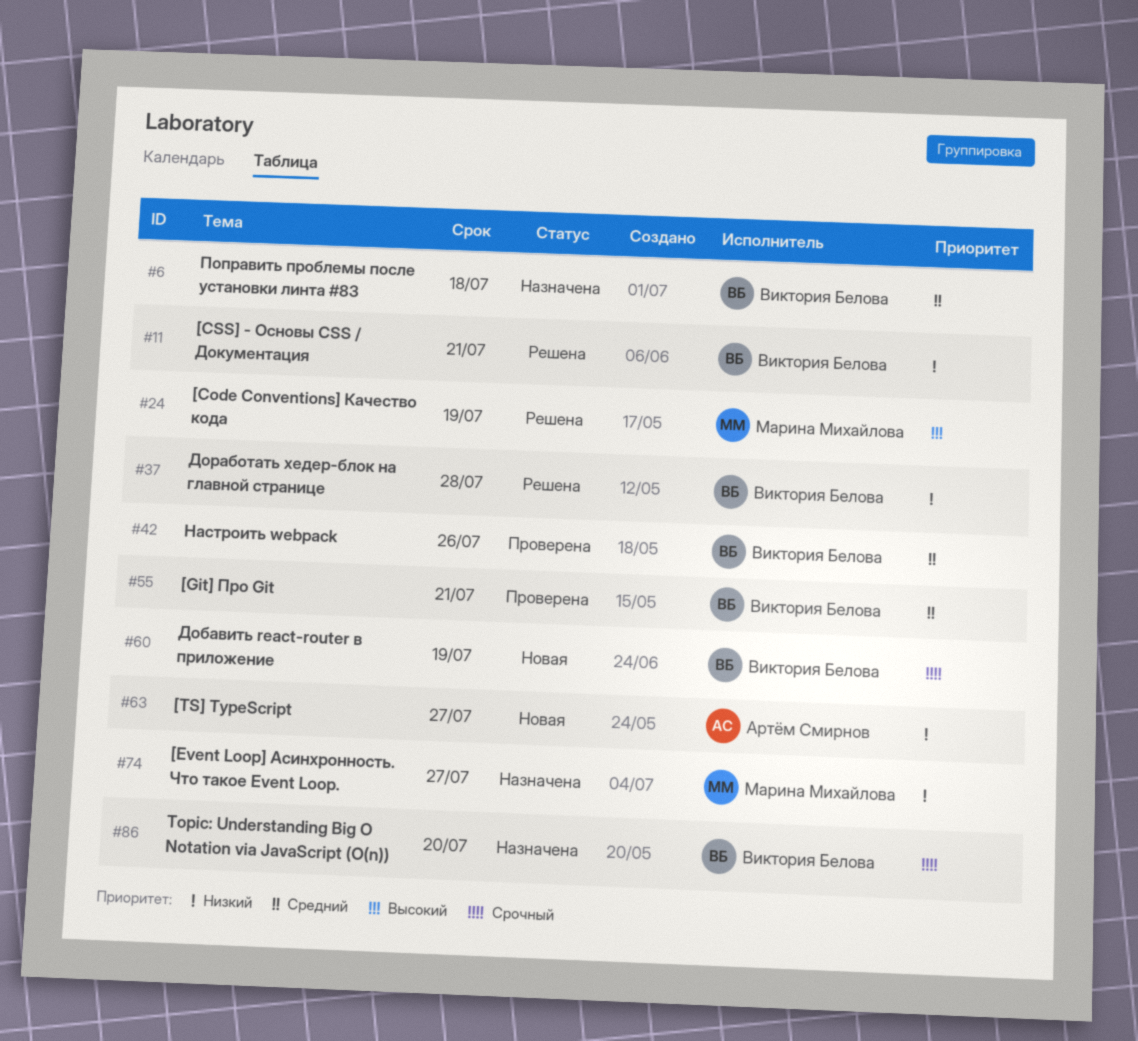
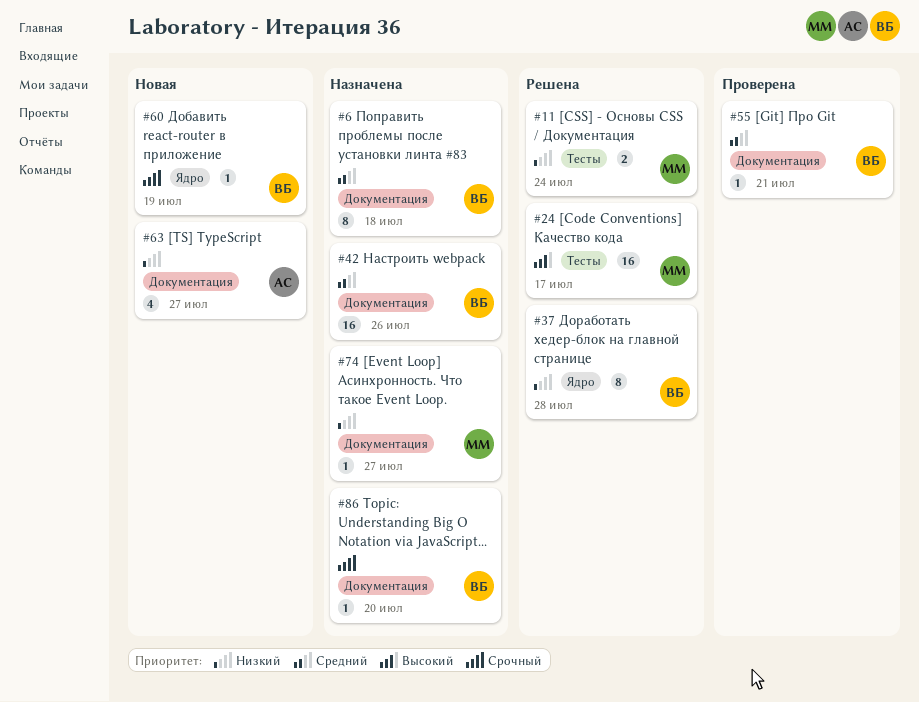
#11, owner: Виктория Белова -> Марина Михайлова
#11, due: Jul 21 -> Jul 24
#24, due: Jul 19 -> Jul 17
#42, status: Проверена -> Назначена

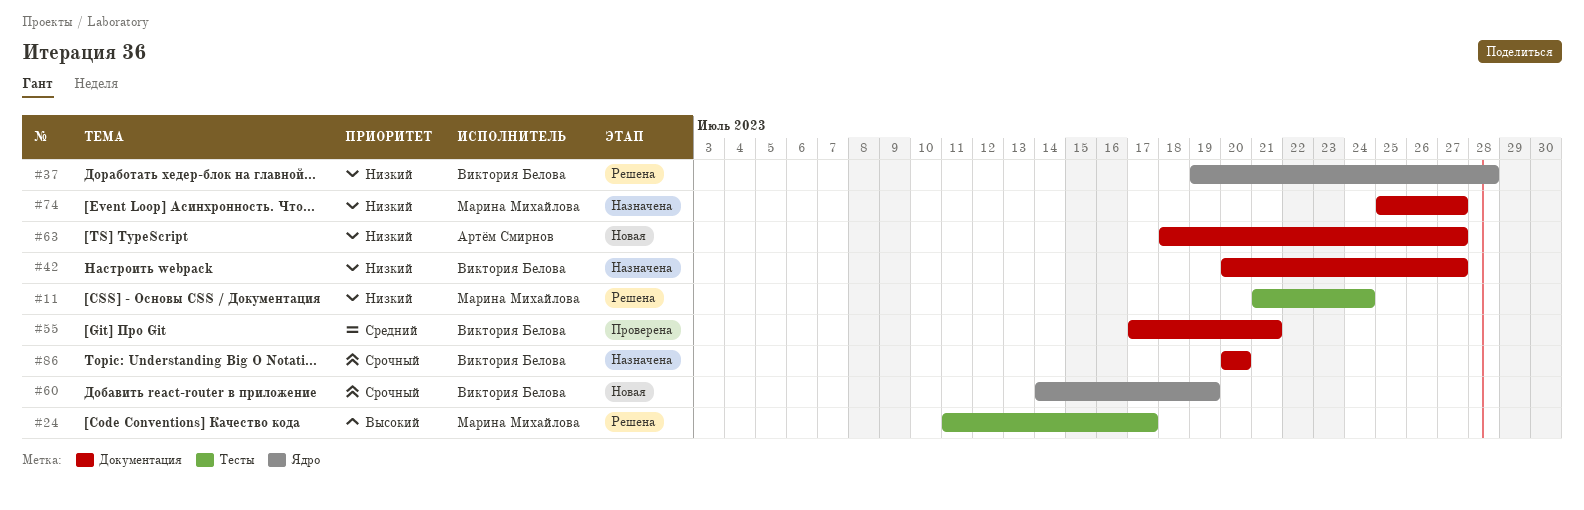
#6: present -> none
#42, priority: Средний -> Низкий
#42, due: Jul 26 -> Jul 27

